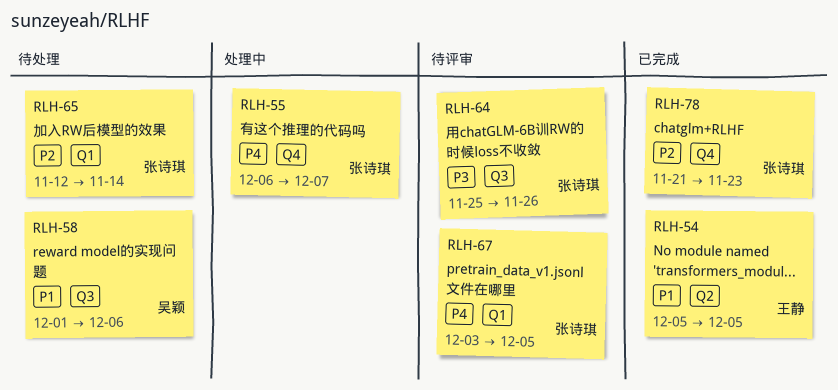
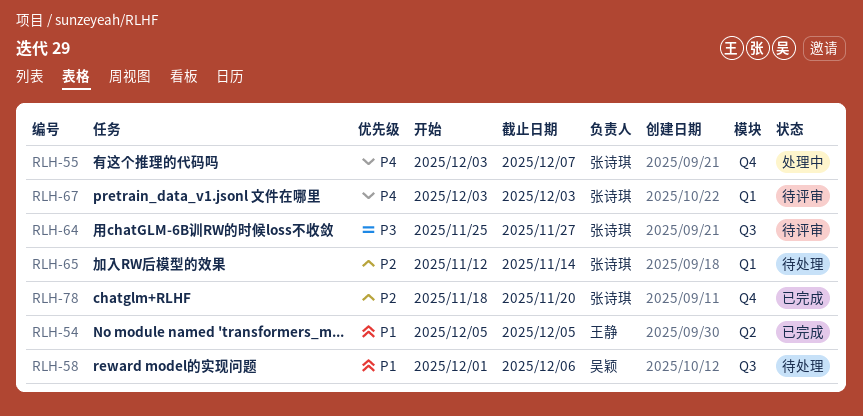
RLH-55, start: Dec 6 -> Dec 3
RLH-64, due: Nov 26 -> Nov 27
RLH-67, due: Dec 5 -> Dec 3
RLH-78, start: Nov 21 -> Nov 18
RLH-78, due: Nov 23 -> Nov 20

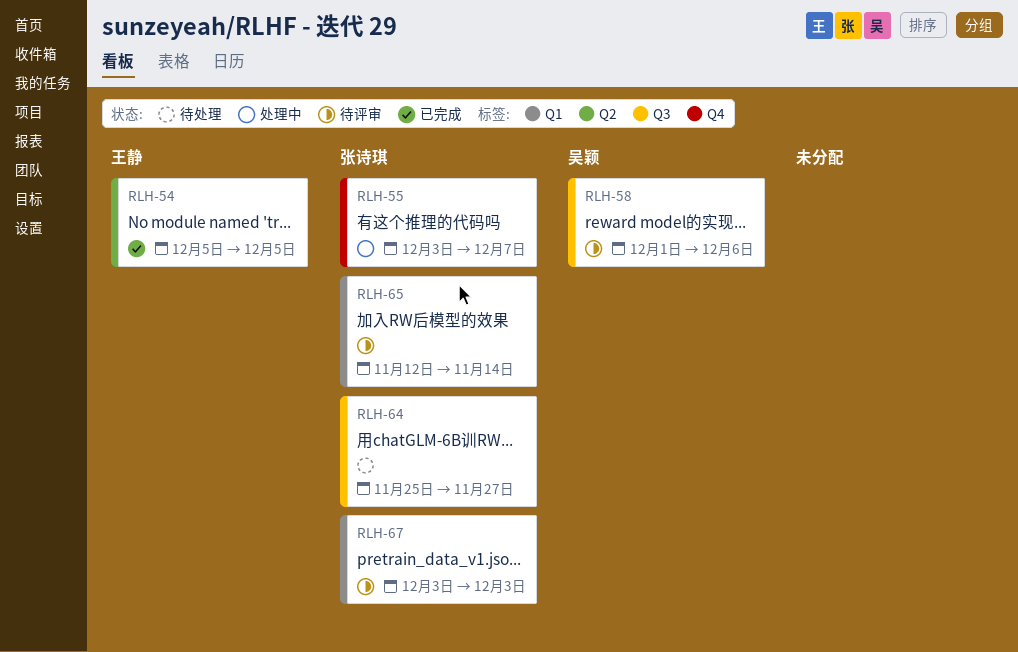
RLH-58, status: 待处理 -> 待评审
RLH-64, status: 待评审 -> 待处理
RLH-65, status: 待处理 -> 待评审
RLH-78: present -> none

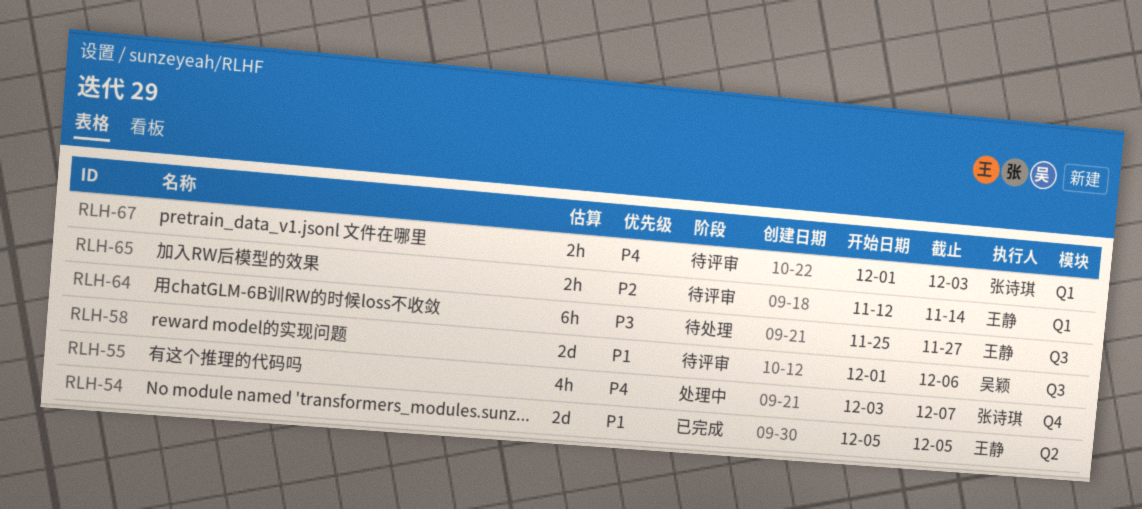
RLH-64, owner: 张诗琪 -> 王静
RLH-65, owner: 张诗琪 -> 王静
RLH-67, start: Dec 3 -> Dec 1

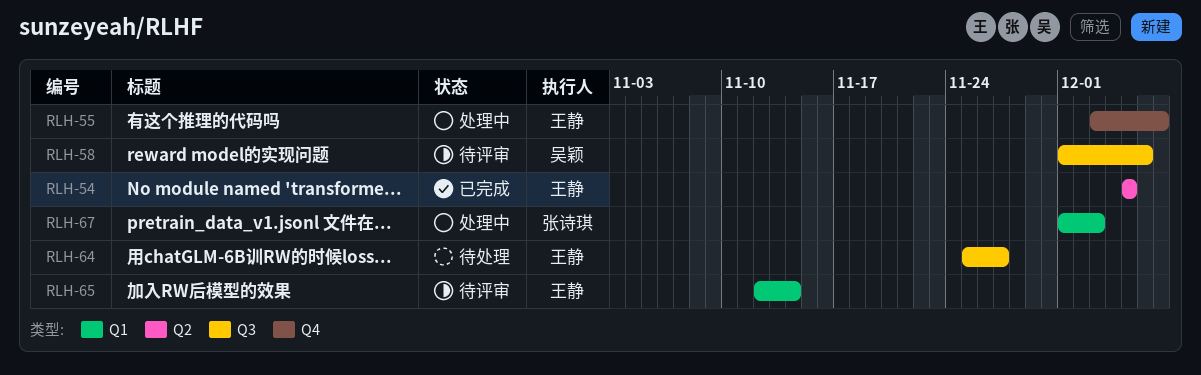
RLH-55, owner: 张诗琪 -> 王静
RLH-67, status: 待评审 -> 处理中

